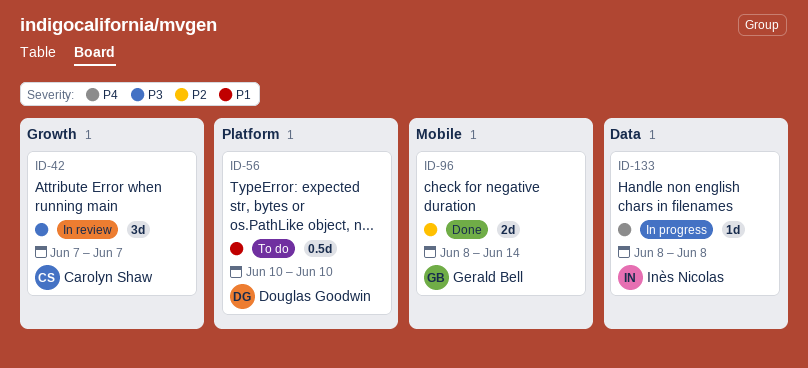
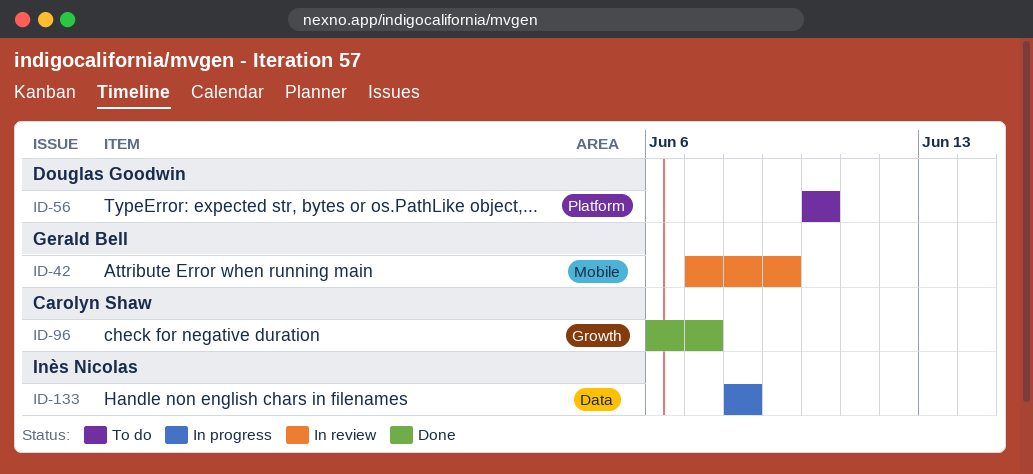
ID-42, owner: Carolyn Shaw -> Gerald Bell
ID-42, label: Growth -> Mobile
ID-42, due: Jun 7 -> Jun 9
ID-96, owner: Gerald Bell -> Carolyn Shaw
ID-96, label: Mobile -> Growth
ID-96, start: Jun 8 -> Jun 6
ID-96, due: Jun 14 -> Jun 7

